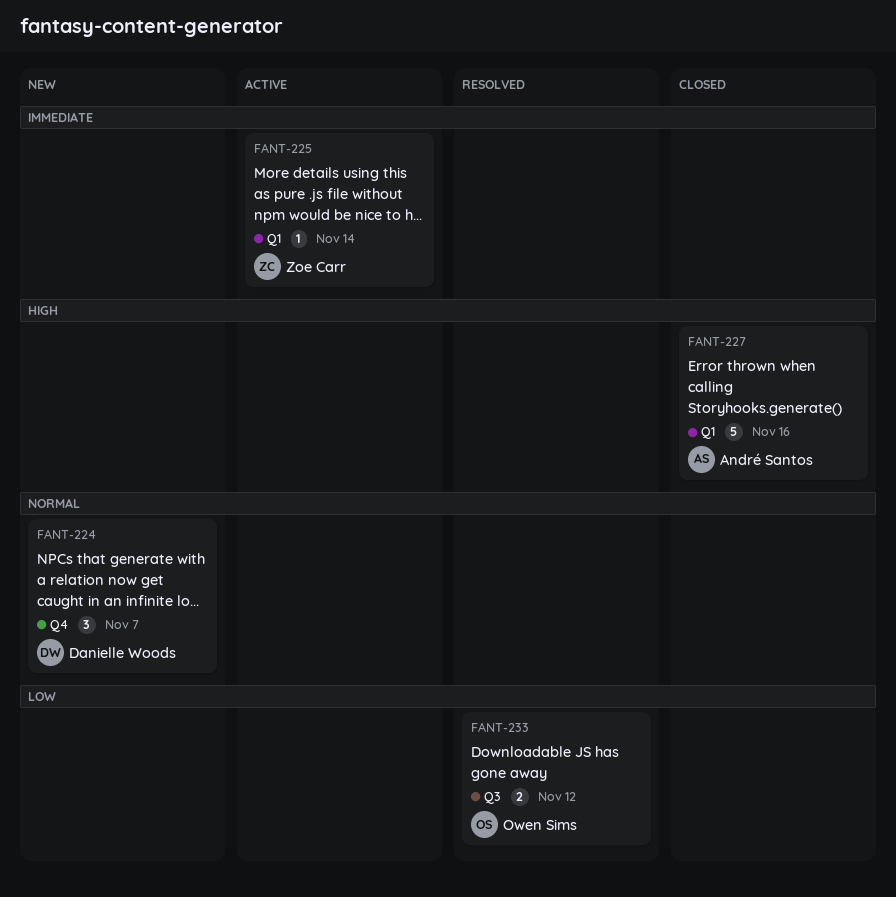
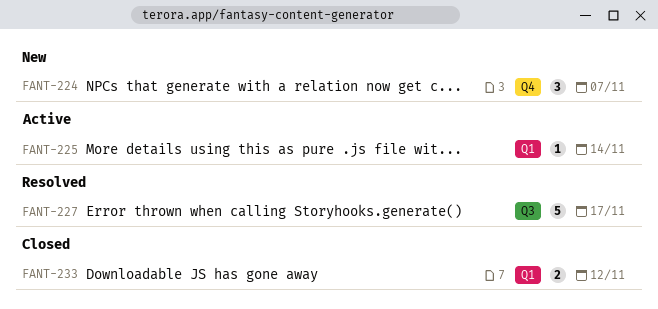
FANT-227, status: Closed -> Resolved
FANT-227, label: Q1 -> Q3
FANT-227, due: Nov 16 -> Nov 17
FANT-233, status: Resolved -> Closed
FANT-233, label: Q3 -> Q1

